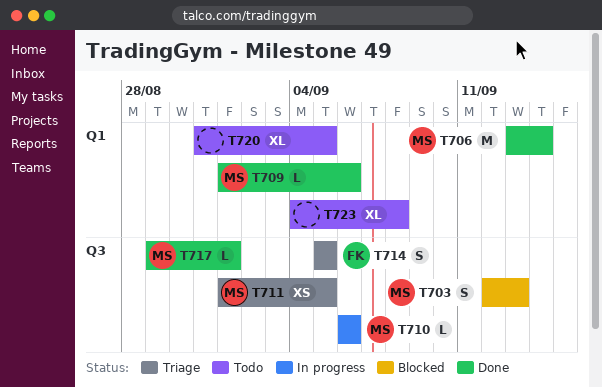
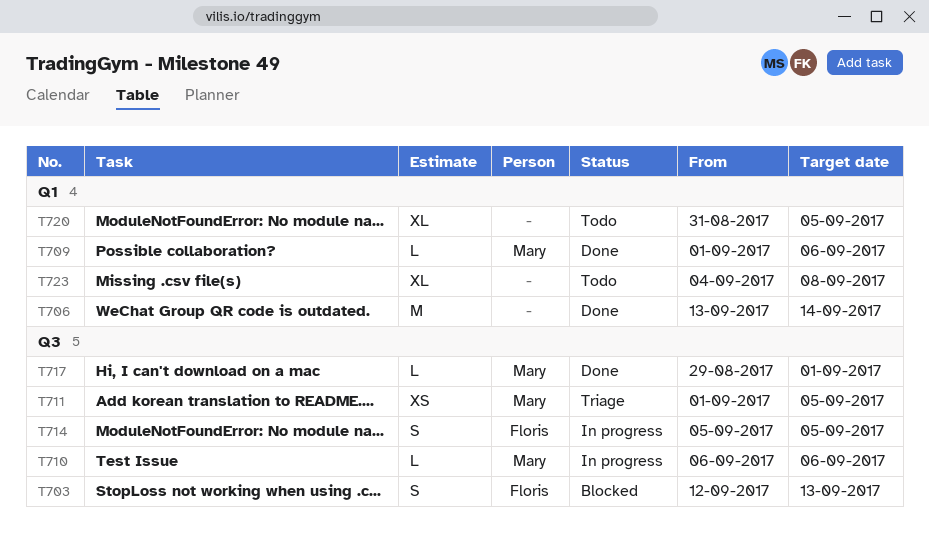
T703, owner: Mary -> Floris
T706, owner: Mary -> none
T714, status: Triage -> In progress

